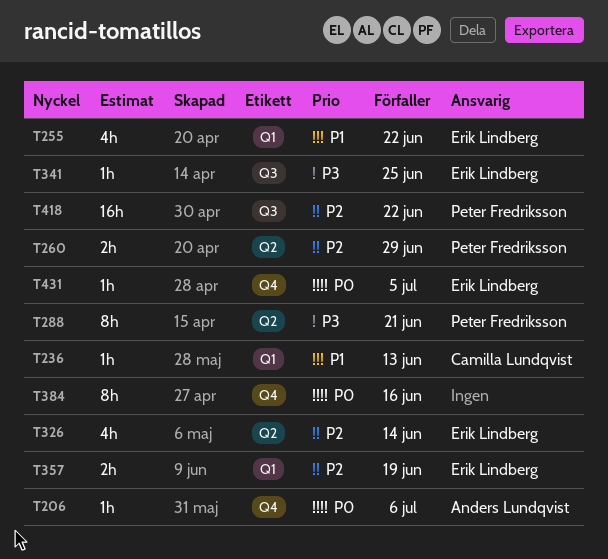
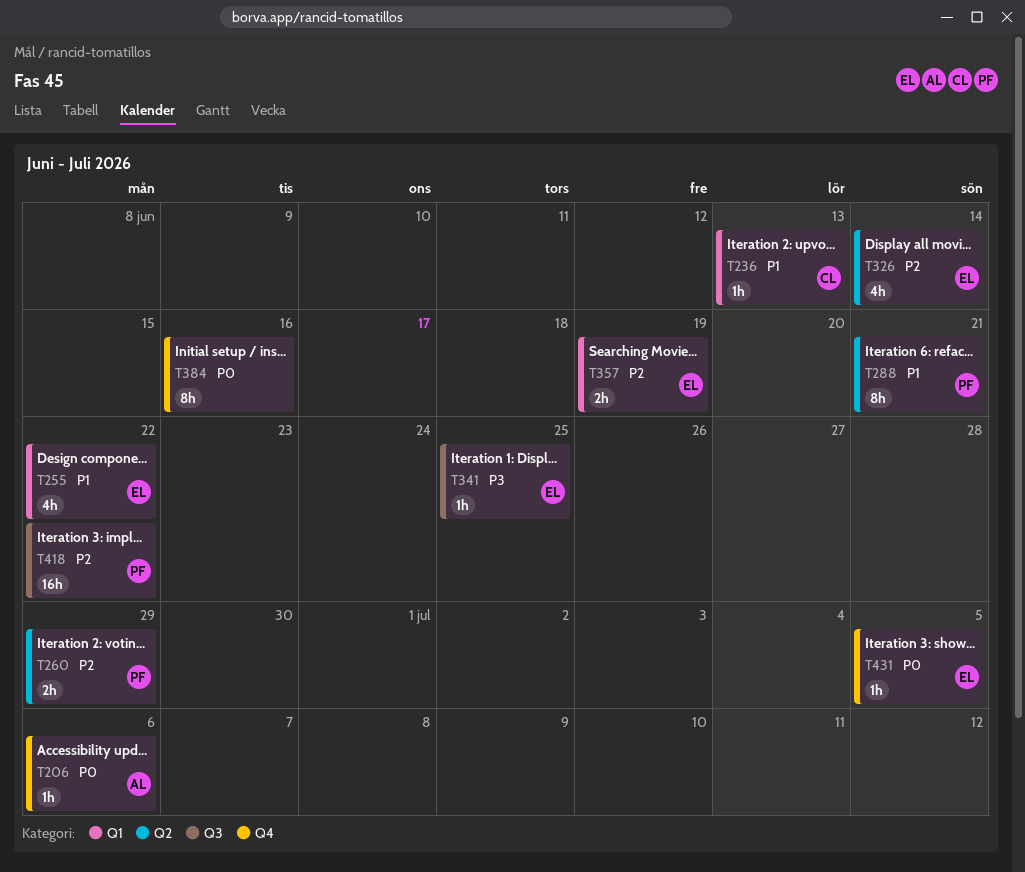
T288, priority: P3 -> P1

